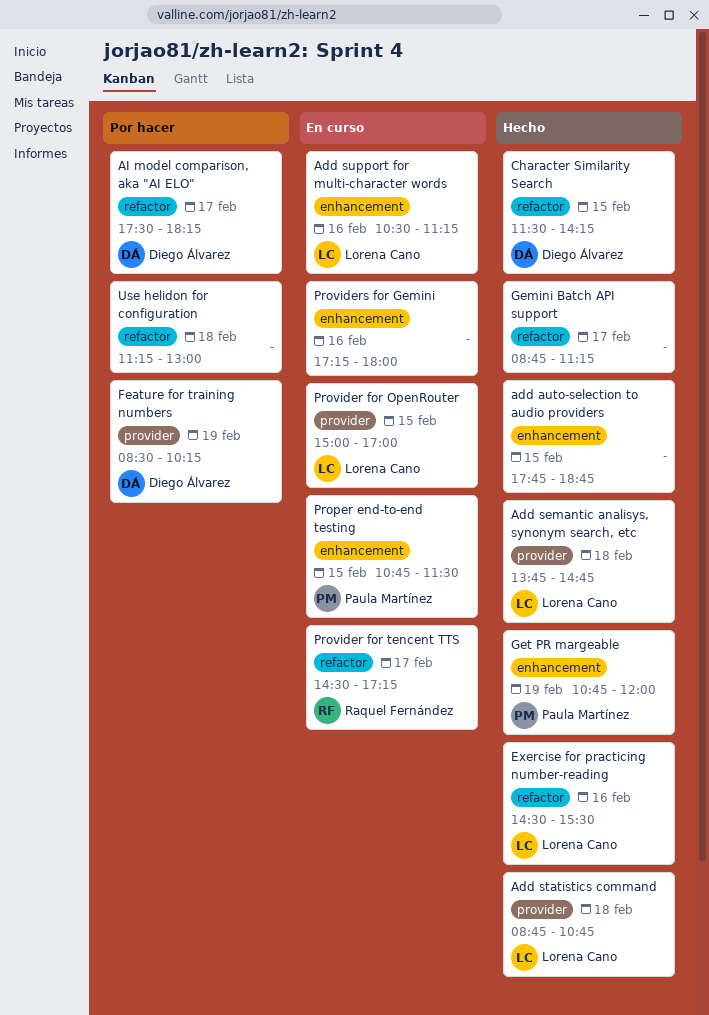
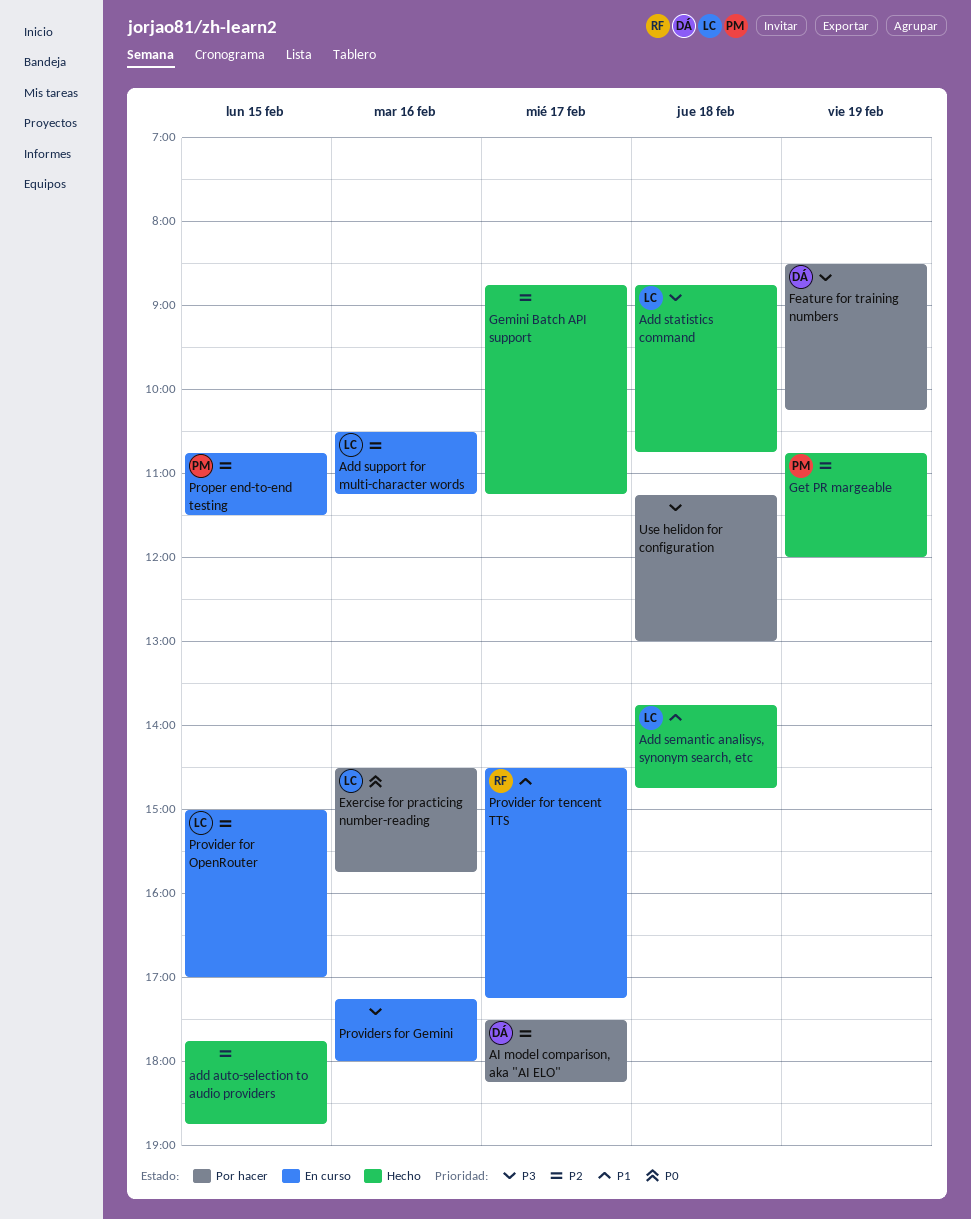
Character Similarity Search: present -> none
Exercise for practicing number-reading, status: Hecho -> Por hacer
Exercise for practicing number-reading, ends: 15:30 -> 15:45

